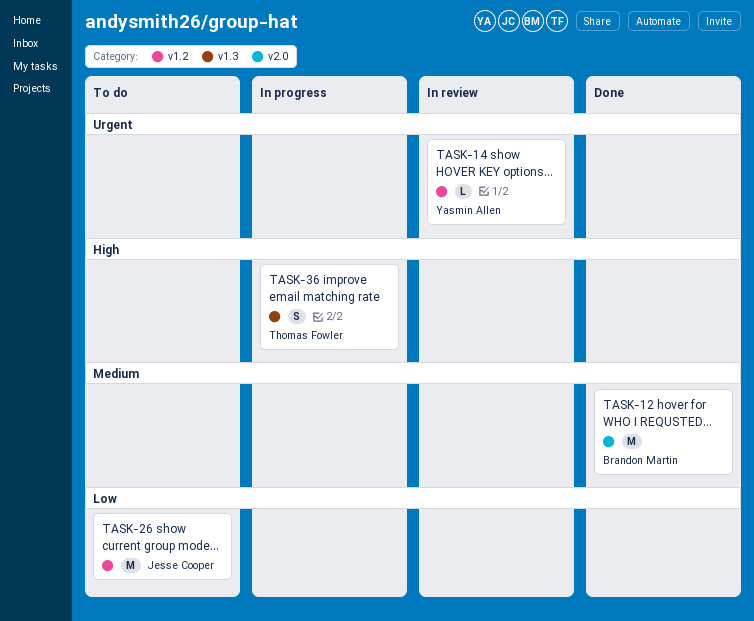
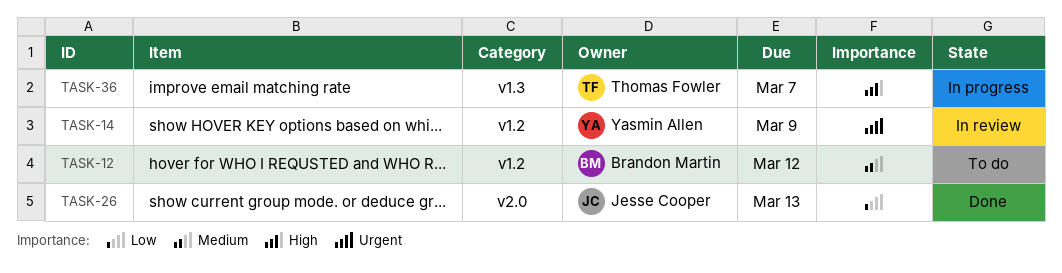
TASK-12, status: Done -> To do
TASK-12, label: v2.0 -> v1.2
TASK-26, status: To do -> Done
TASK-26, label: v1.2 -> v2.0

